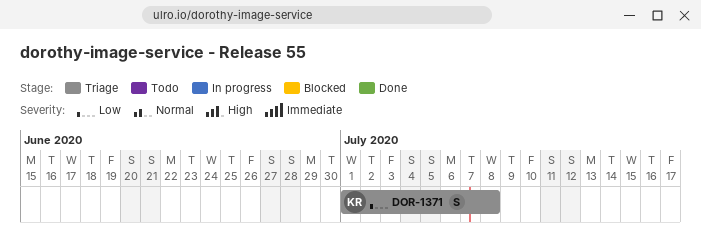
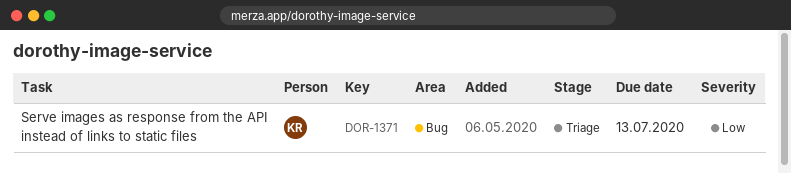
DOR-1371, due: Jul 8 -> Jul 13

